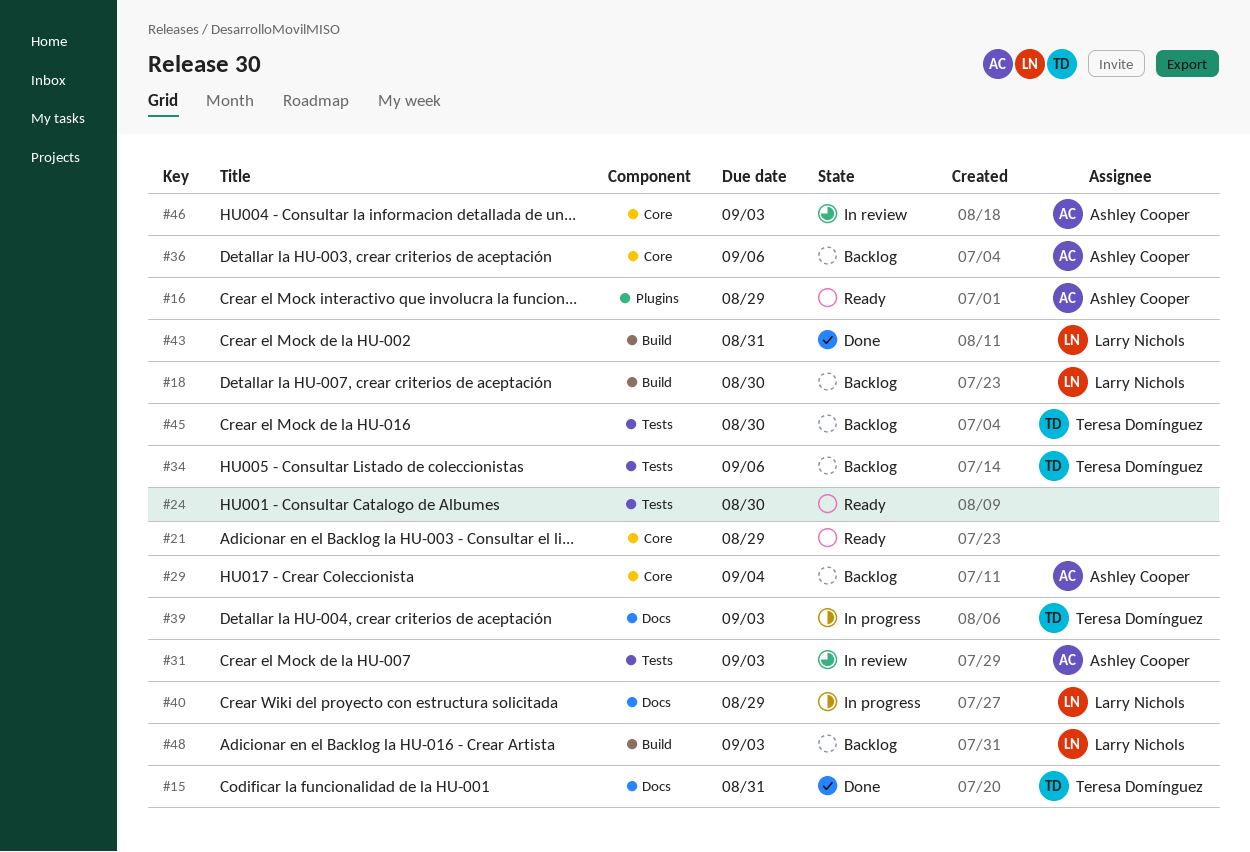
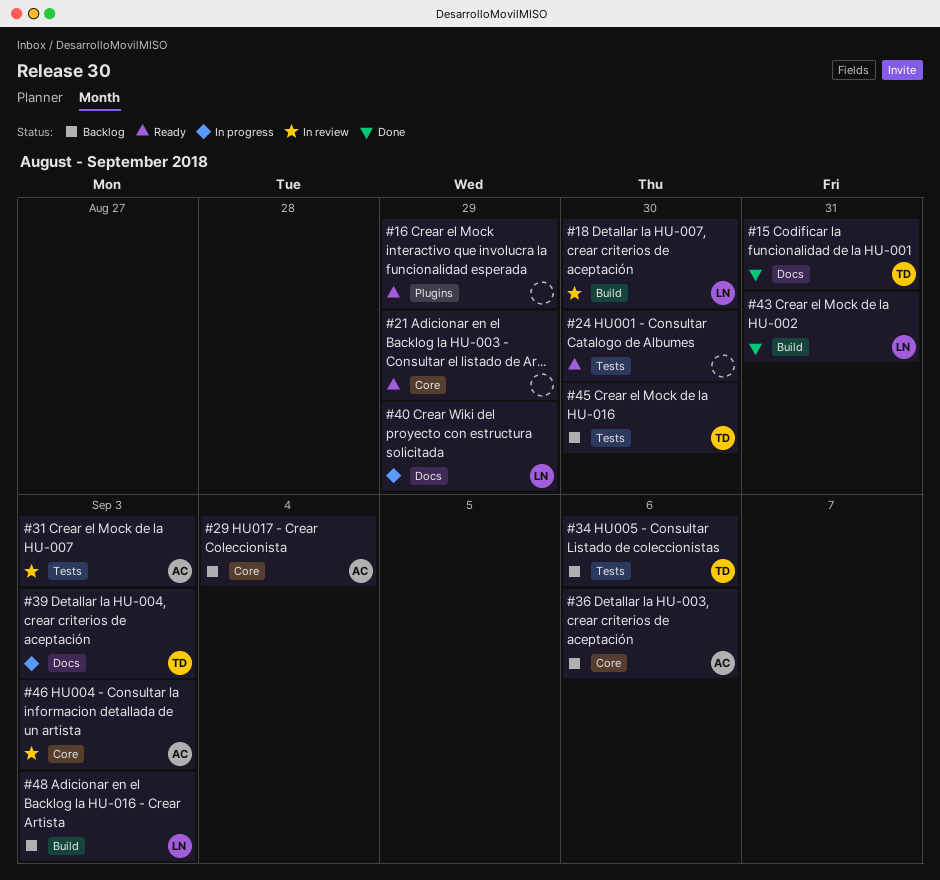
#16, owner: Ashley Cooper -> none
#18, status: Backlog -> In review

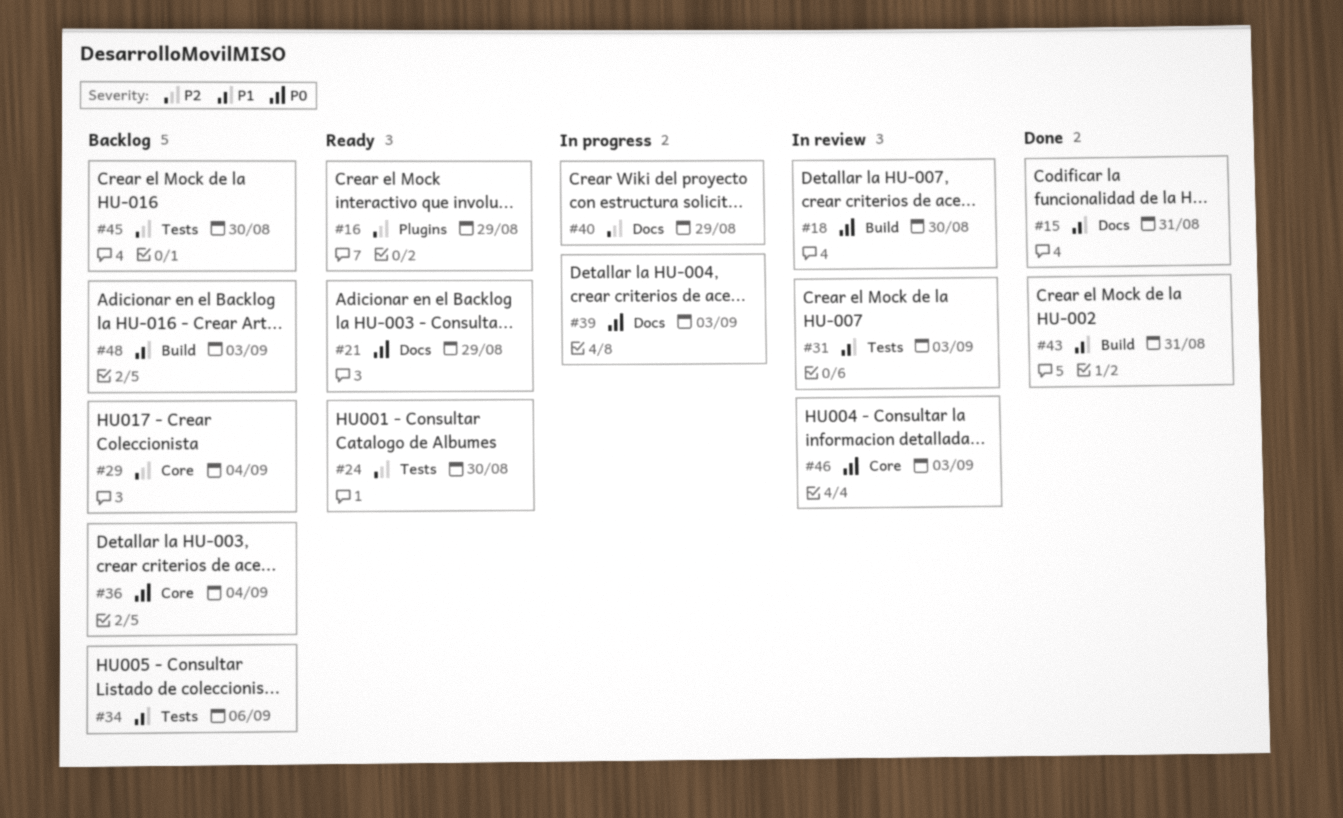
#21, label: Core -> Docs
#36, due: Sep 6 -> Sep 4

